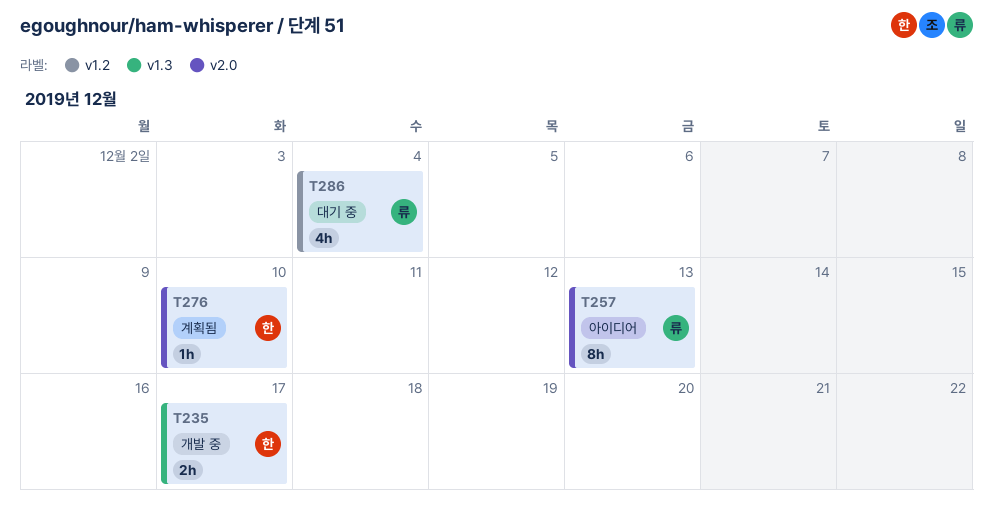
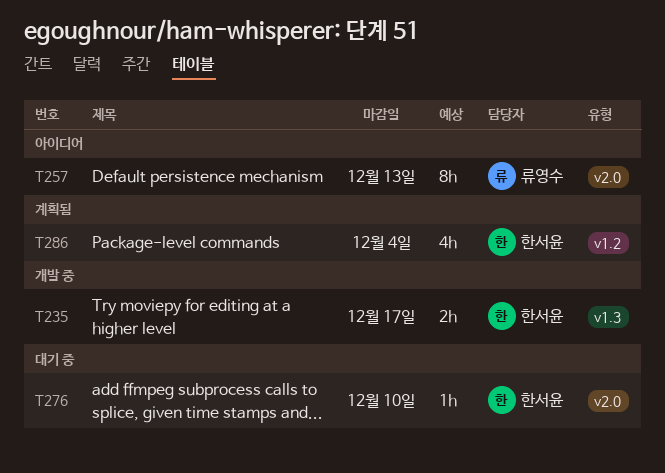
T276, status: 계획됨 -> 대기 중
T286, status: 대기 중 -> 계획됨
T286, owner: 류영수 -> 한서윤

